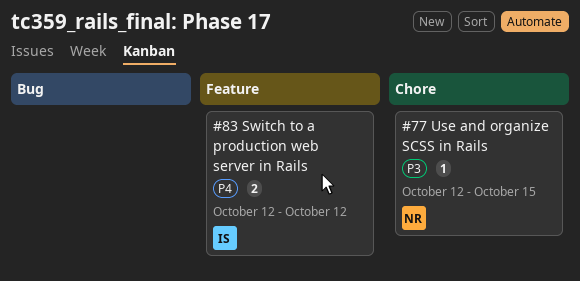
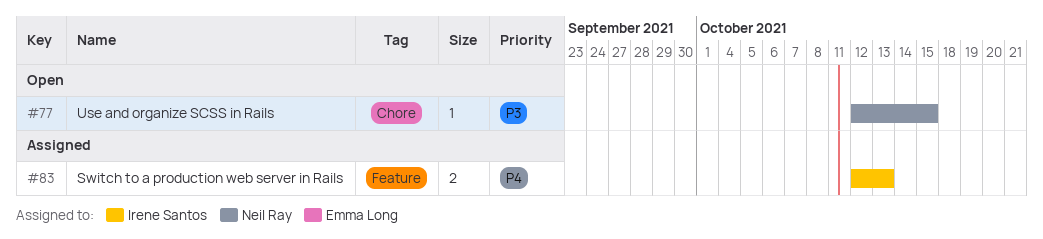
#83, due: Oct 12 -> Oct 13

